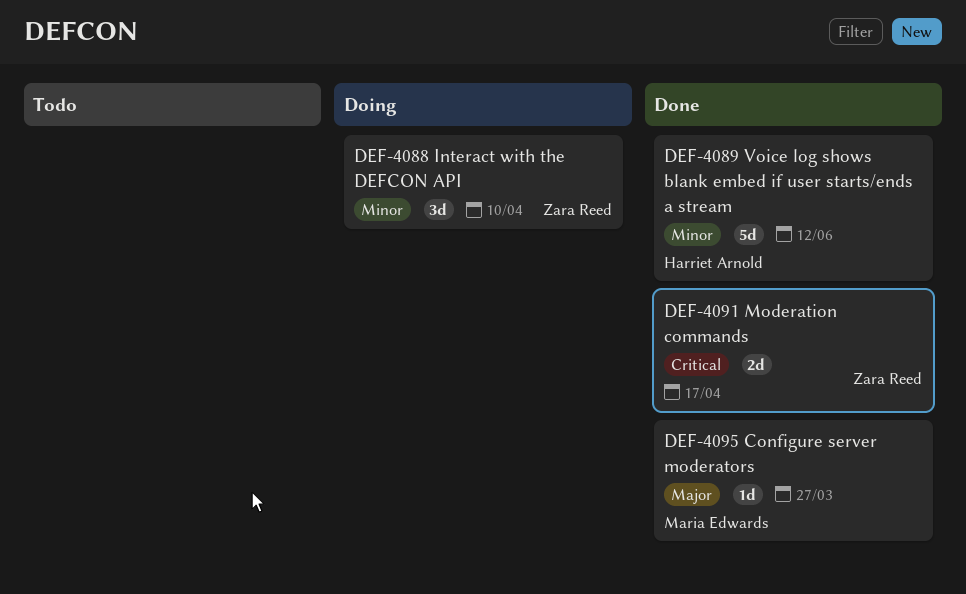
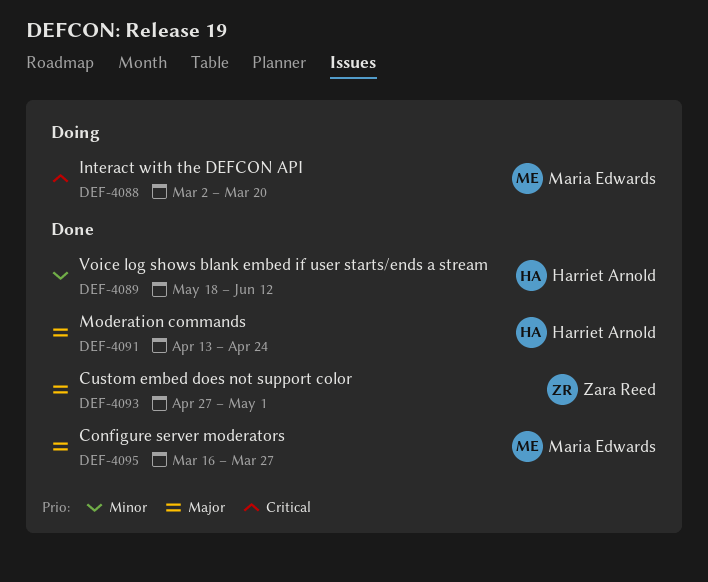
DEF-4088, owner: Zara Reed -> Maria Edwards
DEF-4088, priority: Minor -> Critical
DEF-4088, due: Apr 10 -> Mar 20
DEF-4091, owner: Zara Reed -> Harriet Arnold
DEF-4091, priority: Critical -> Major
DEF-4091, due: Apr 17 -> Apr 24
DEF-4093: none -> present

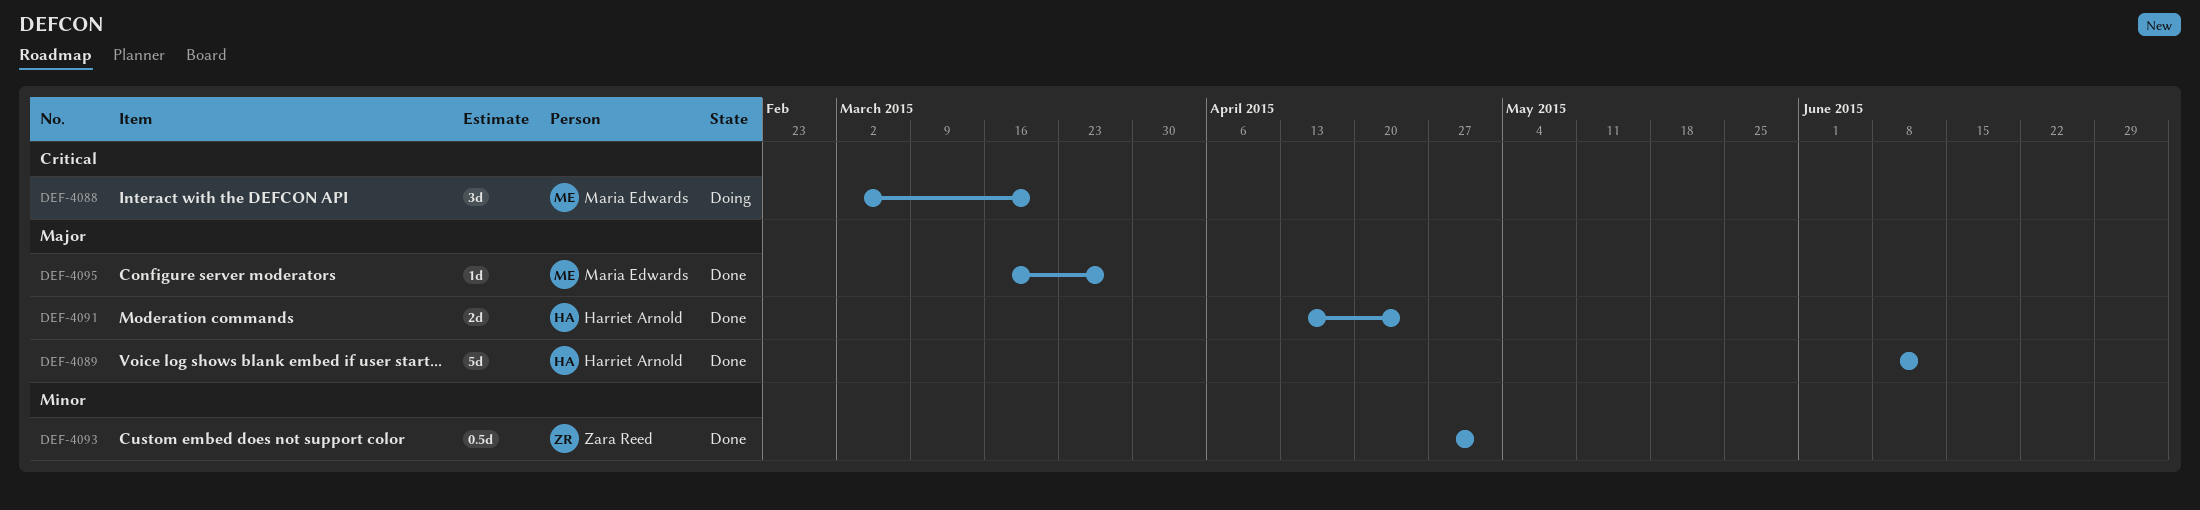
DEF-4089, priority: Minor -> Major
DEF-4089, start: May 18 -> Jun 8
DEF-4093, priority: Major -> Minor

